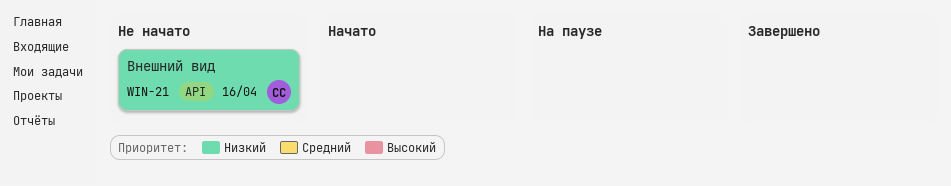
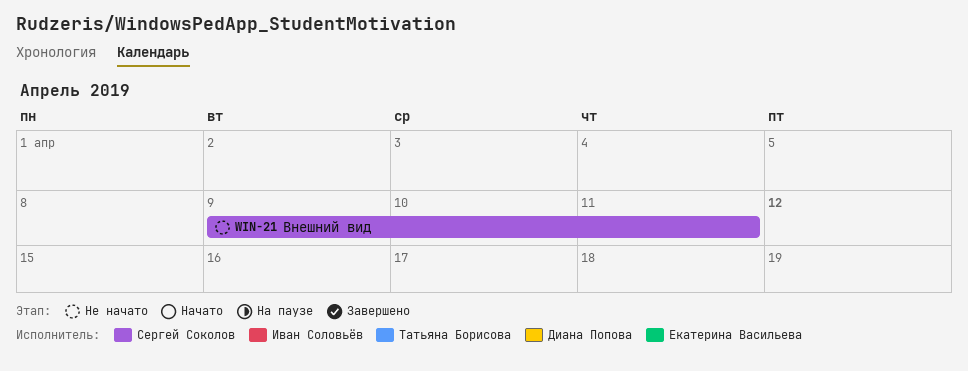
WIN-21, due: Apr 16 -> Apr 11

